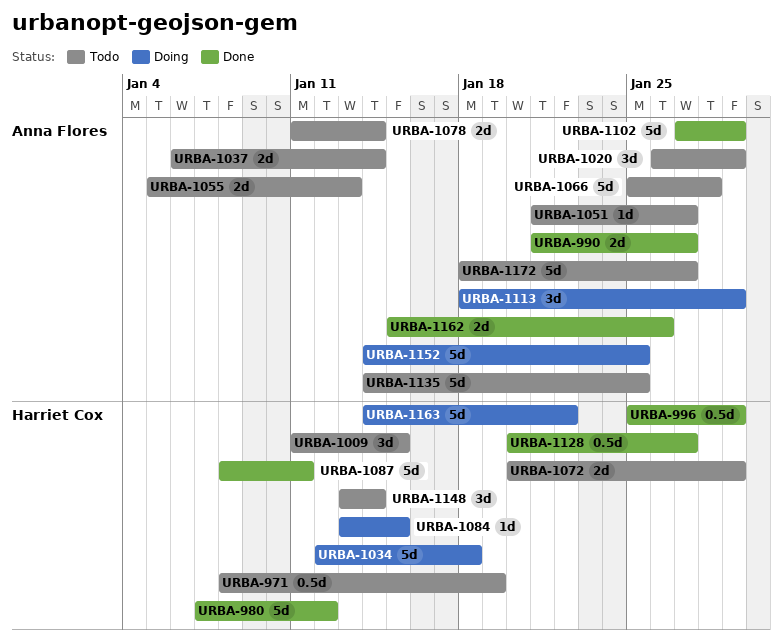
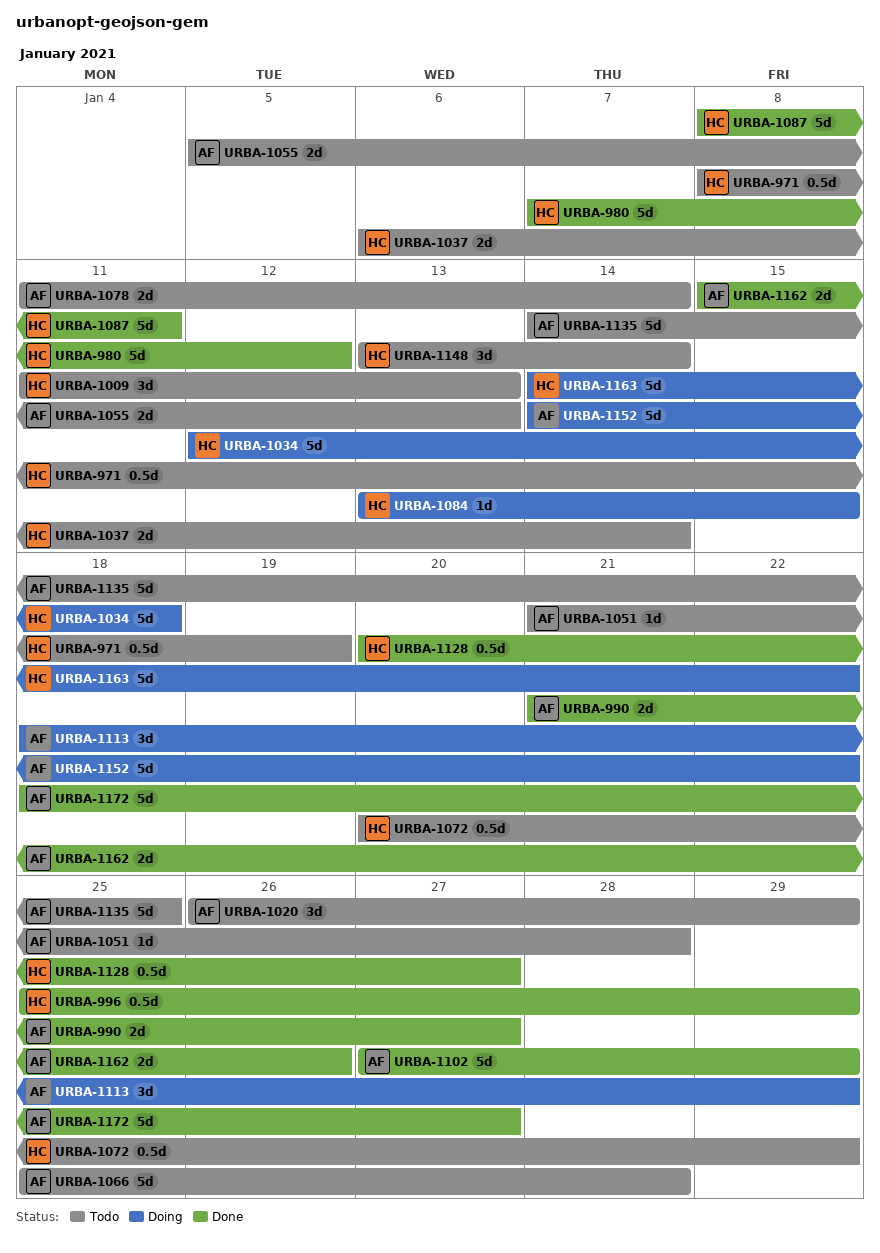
URBA-1009, due: Jan 15 -> Jan 13
URBA-1037, owner: Anna Flores -> Harriet Cox
URBA-1051, due: Jan 27 -> Jan 28
URBA-1072, estimate: 2d -> 0.5d
URBA-1152, due: Jan 25 -> Jan 22
URBA-1172, status: Todo -> Done

